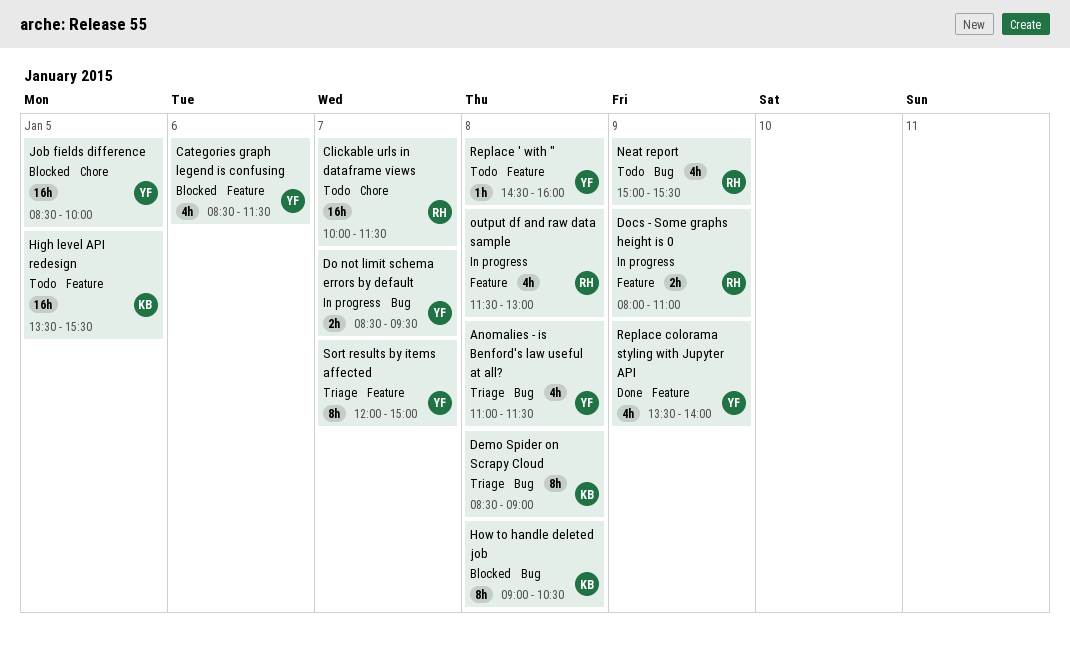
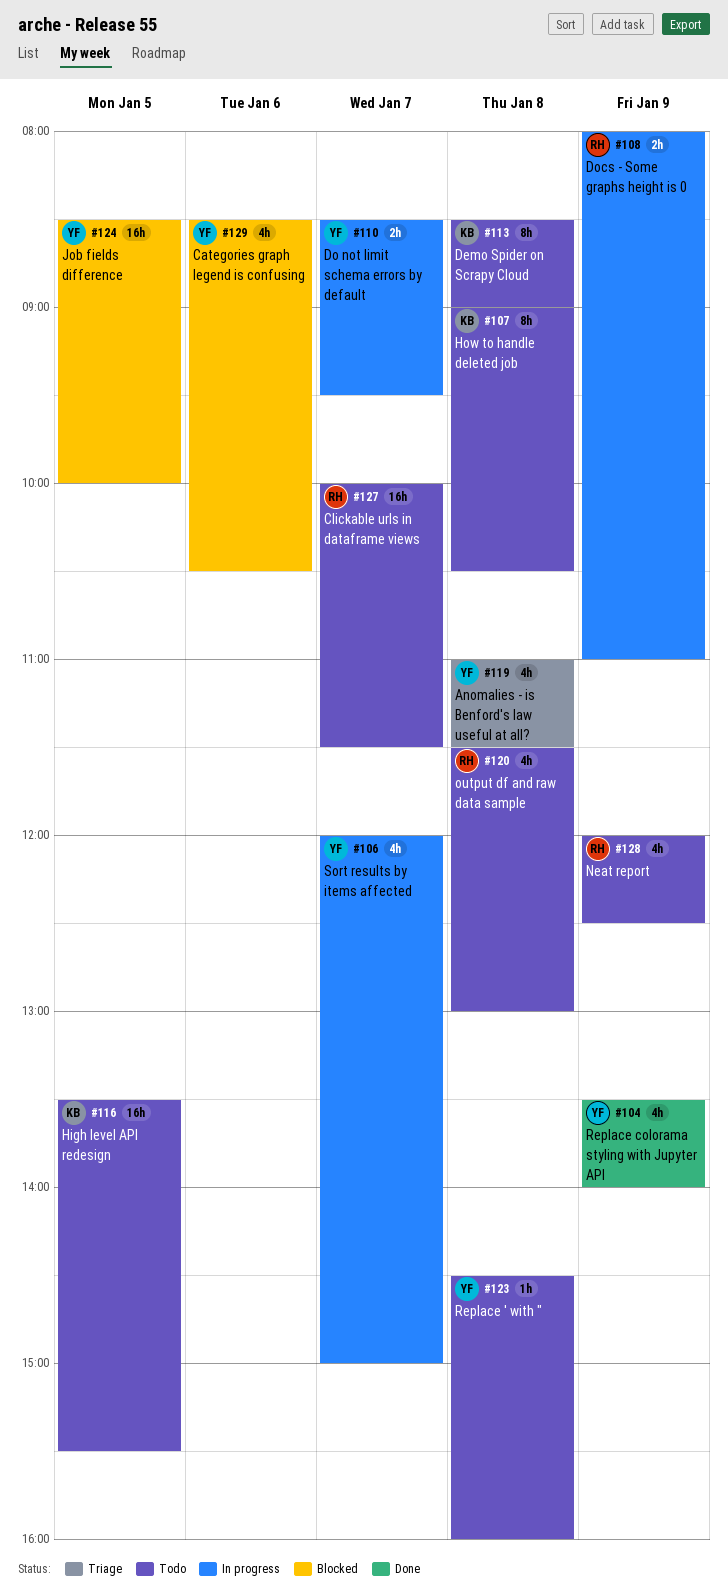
Categories graph legend is confusing, ends: 11:30 -> 10:30
Demo Spider on Scrapy Cloud, status: Triage -> Todo
How to handle deleted job, status: Blocked -> Todo
Neat report, begins: 15:00 -> 12:00
Neat report, ends: 15:30 -> 12:30
output df and raw data sample, status: In progress -> Todo
Sort results by items affected, status: Triage -> In progress
Sort results by items affected, estimate: 8h -> 4h

